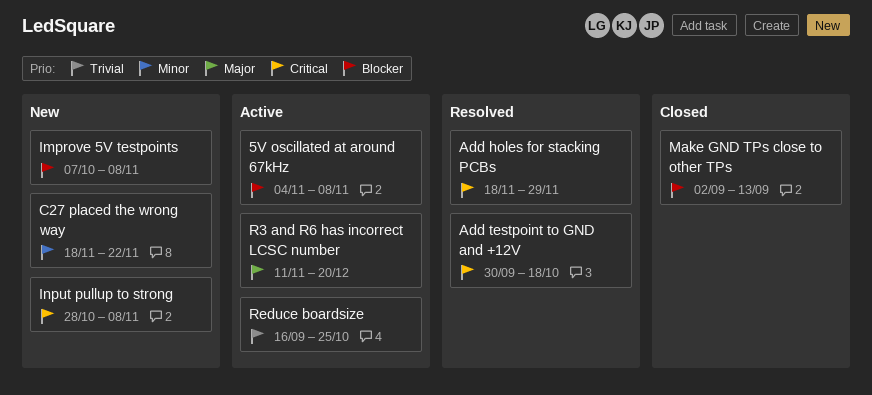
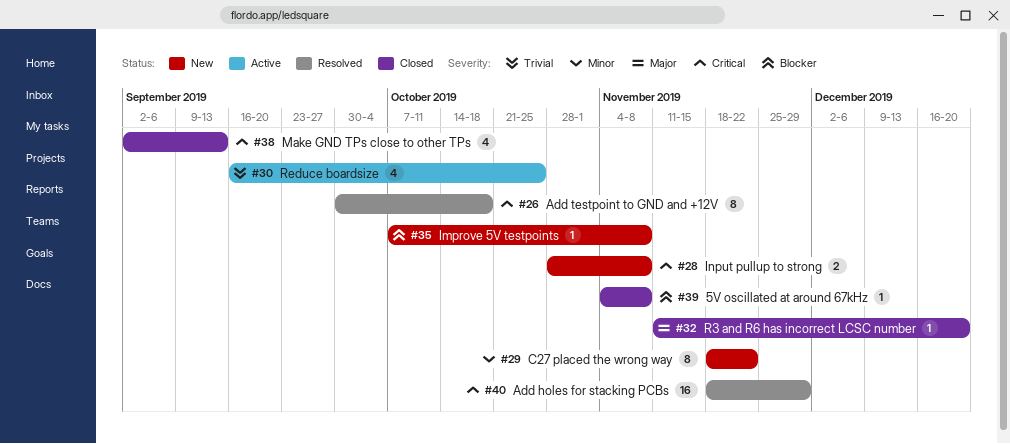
5V oscillated at around 67kHz, status: Active -> Closed
Make GND TPs close to other TPs, priority: Blocker -> Critical
R3 and R6 has incorrect LCSC number, status: Active -> Closed

